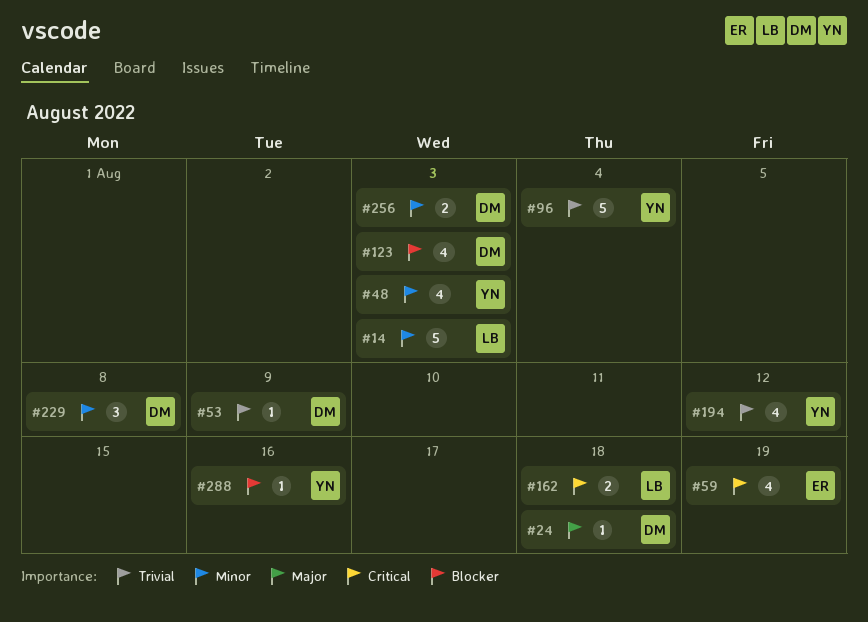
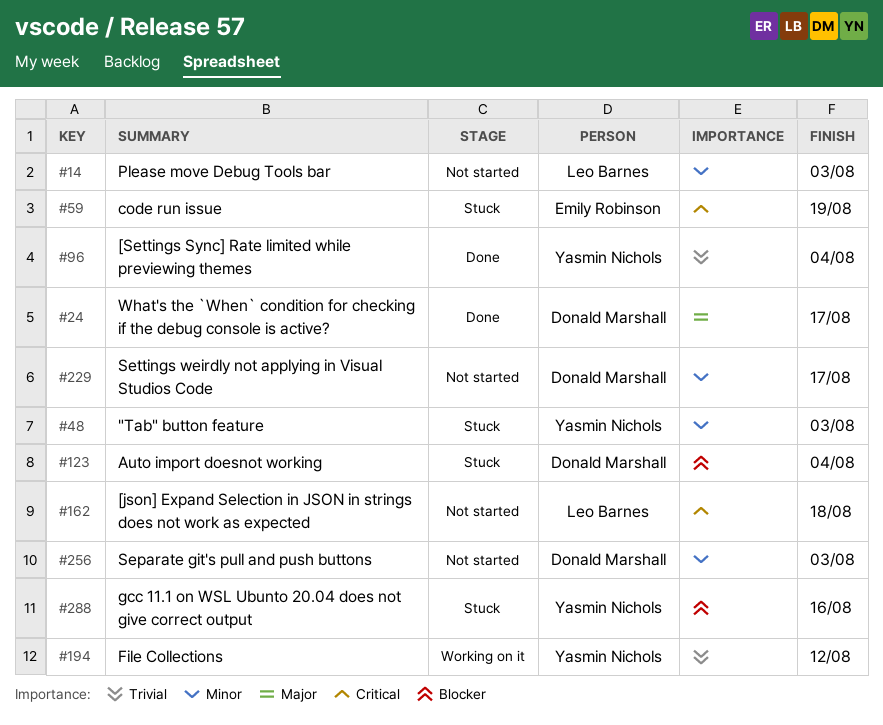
#24, due: Aug 18 -> Aug 17
#53: present -> none
#123, due: Aug 3 -> Aug 4
#229, due: Aug 8 -> Aug 17

